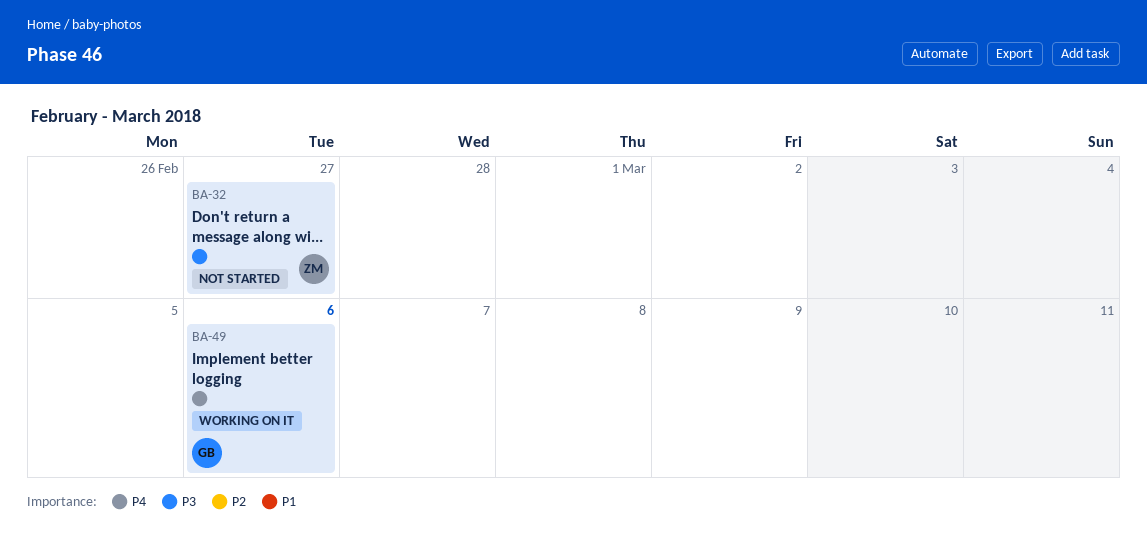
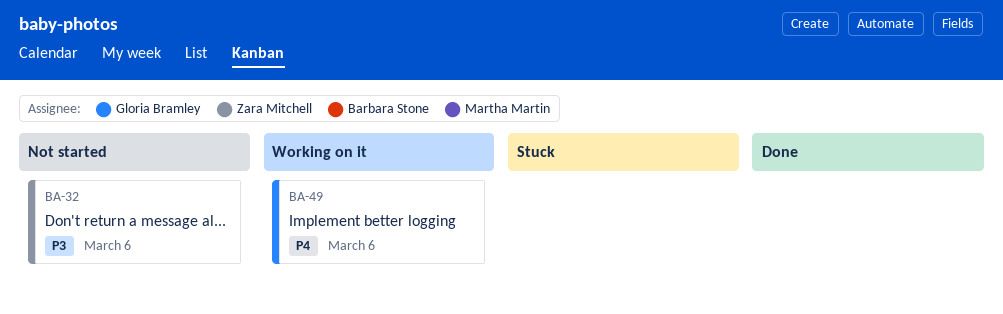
BA-32, due: Feb 27 -> Mar 6

